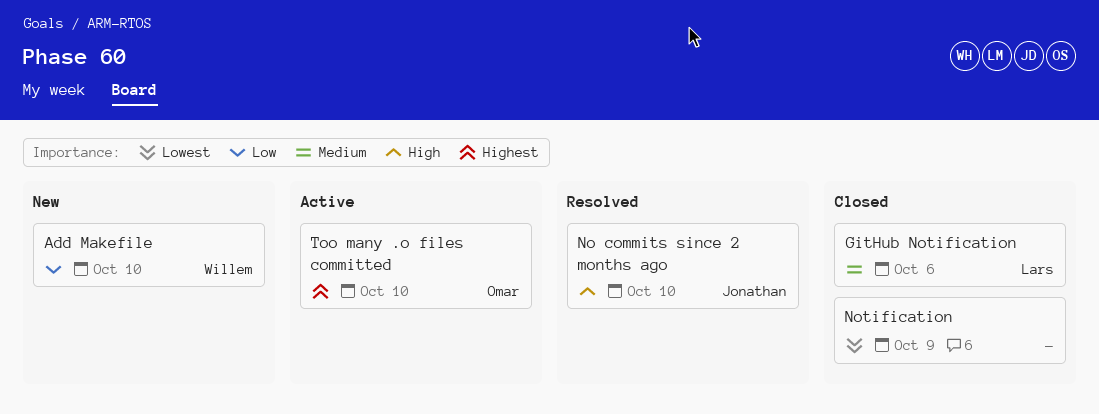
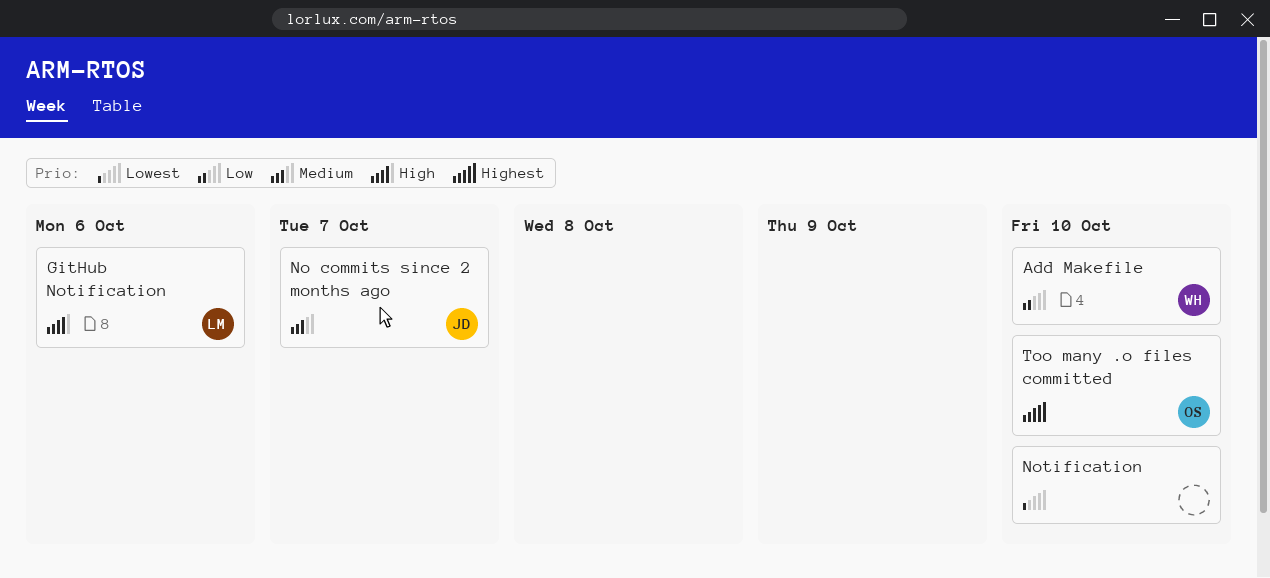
GitHub Notification, priority: Medium -> High
No commits since 2 months ago, priority: High -> Medium
No commits since 2 months ago, due: Oct 10 -> Oct 7
Notification, due: Oct 9 -> Oct 10

